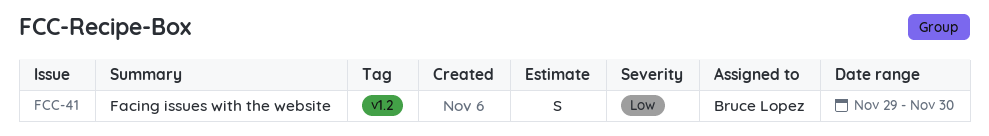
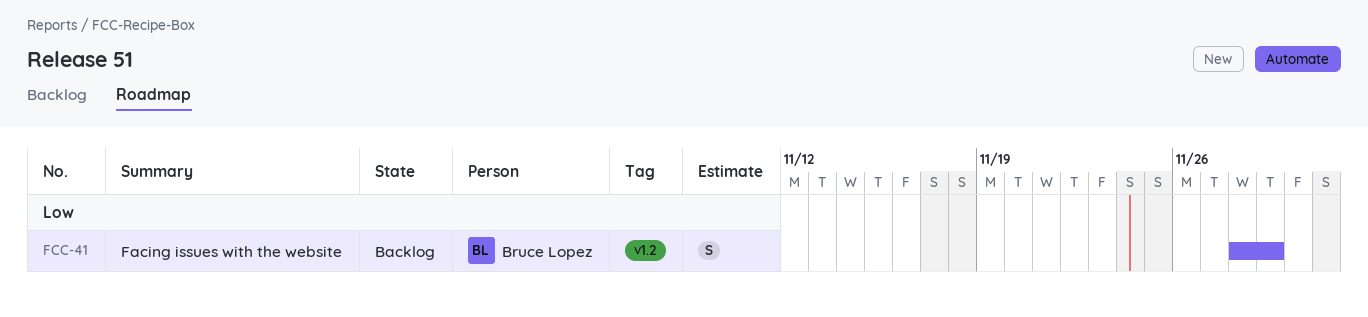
FCC-41, start: Nov 29 -> Nov 28
FCC-41, due: Nov 30 -> Nov 29

